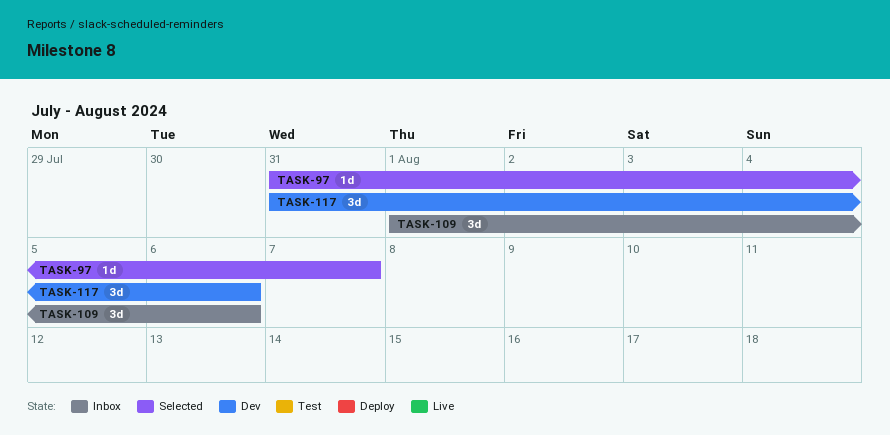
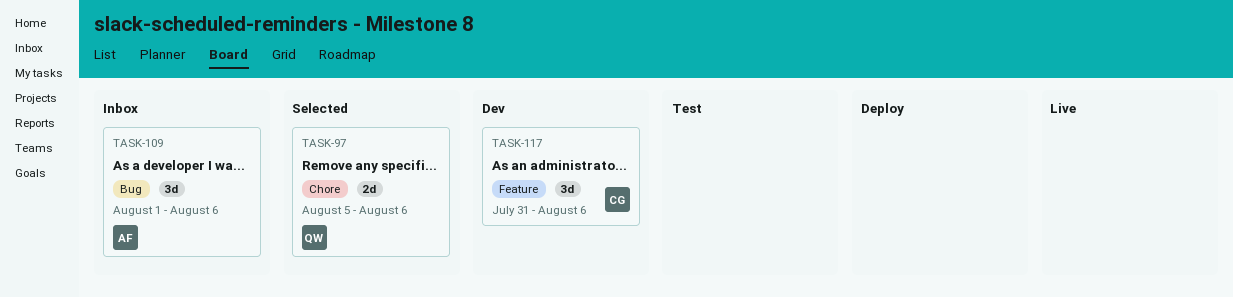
TASK-97, estimate: 1d -> 2d
TASK-97, start: Jul 31 -> Aug 5
TASK-97, due: Aug 7 -> Aug 6

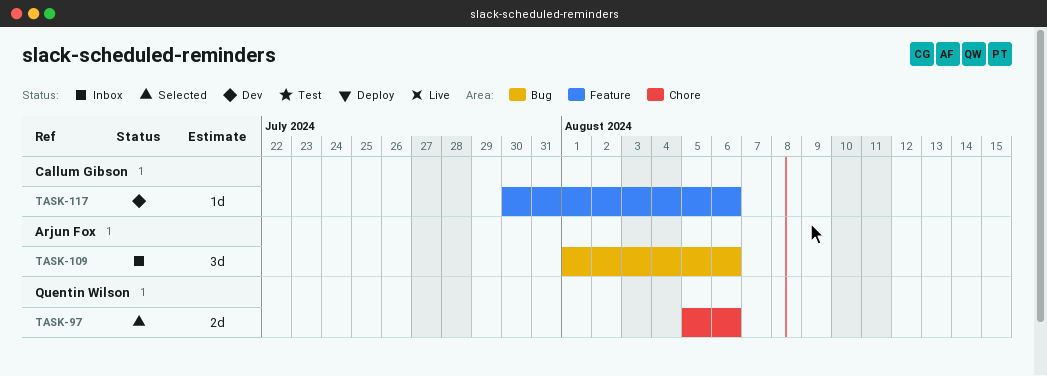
TASK-117, estimate: 3d -> 1d
TASK-117, start: Jul 31 -> Jul 30

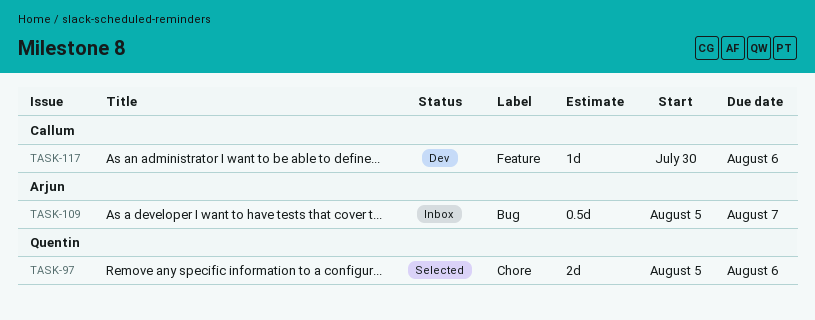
TASK-109, estimate: 3d -> 0.5d
TASK-109, start: Aug 1 -> Aug 5
TASK-109, due: Aug 6 -> Aug 7

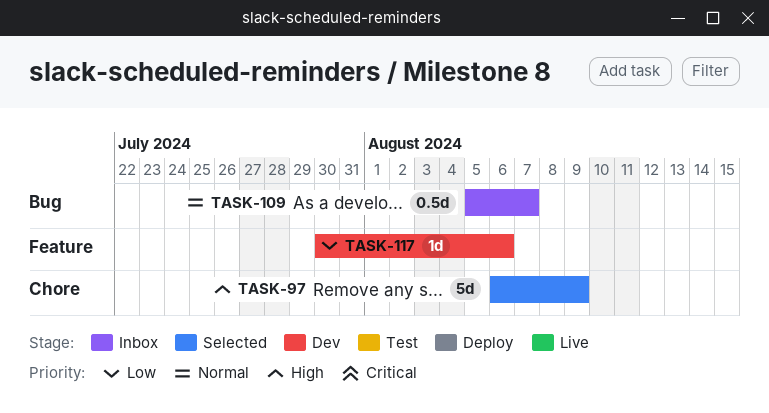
TASK-97, estimate: 2d -> 5d
TASK-97, start: Aug 5 -> Aug 6
TASK-97, due: Aug 6 -> Aug 9

